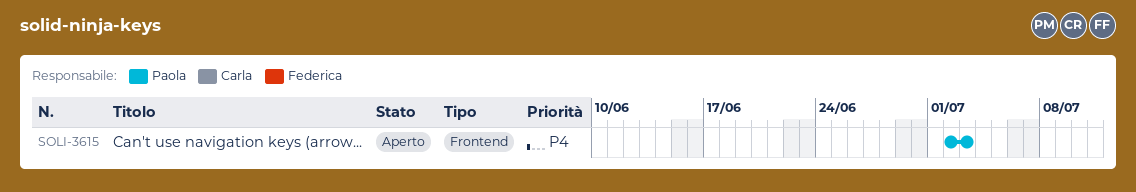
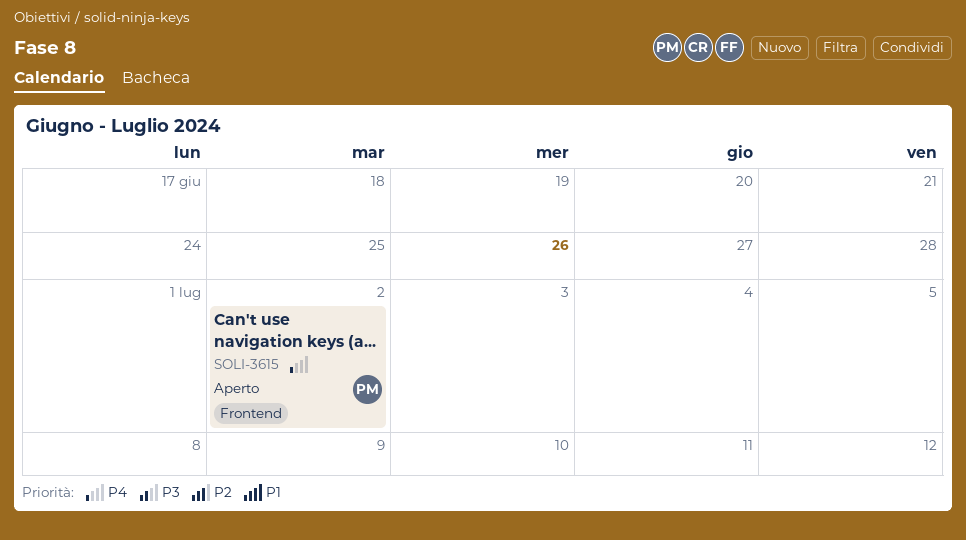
SOLI-3615, due: Jul 3 -> Jul 2

